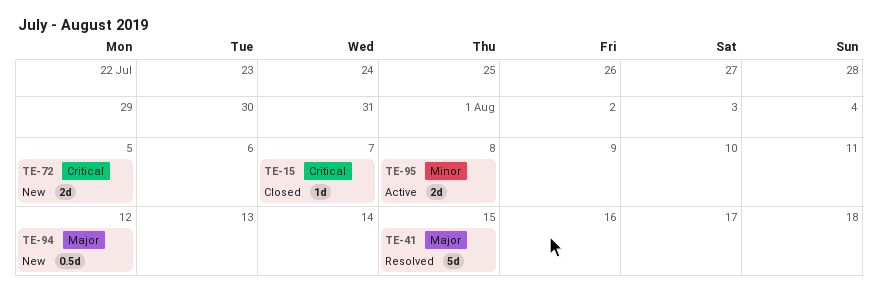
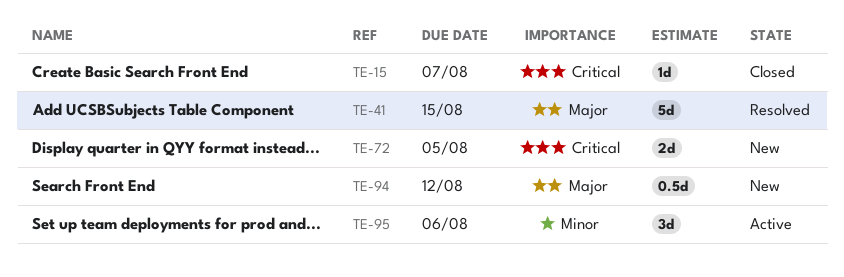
TE-95, estimate: 2d -> 3d
TE-95, due: Aug 8 -> Aug 6

